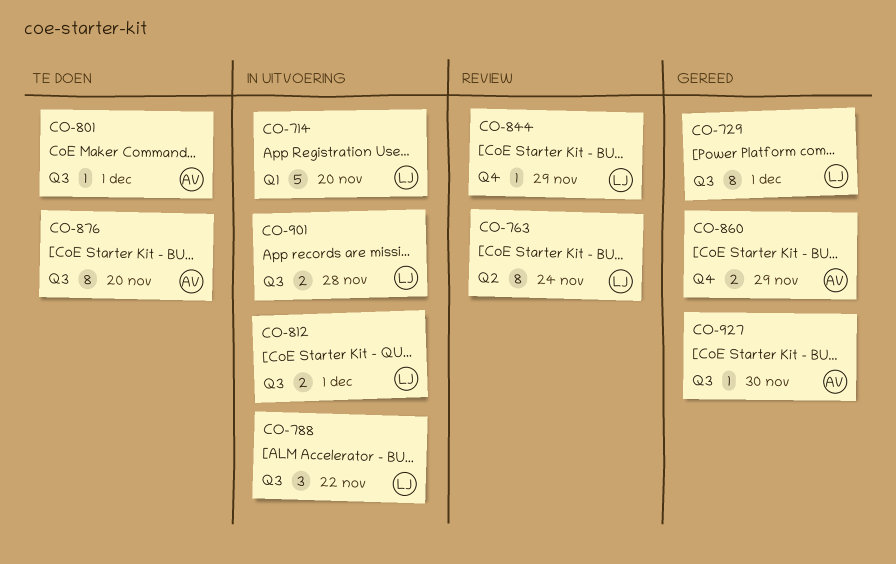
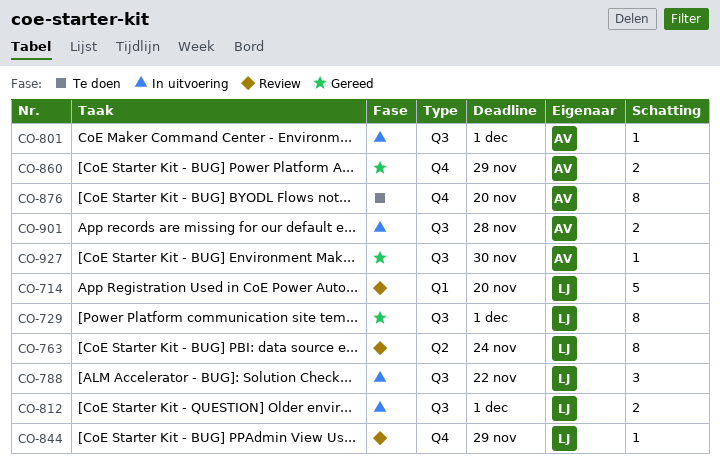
CO-714, status: In uitvoering -> Review
CO-801, status: Te doen -> In uitvoering
CO-876, label: Q3 -> Q4
CO-901, owner: LJ -> AV

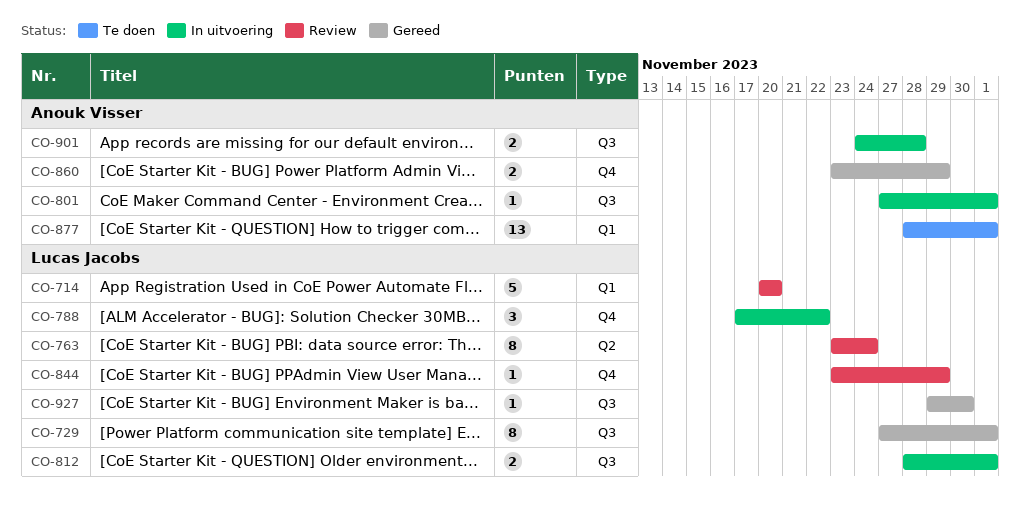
CO-788, label: Q3 -> Q4
CO-876: present -> none
CO-877: none -> present
CO-927, owner: Anouk Visser -> Lucas Jacobs

